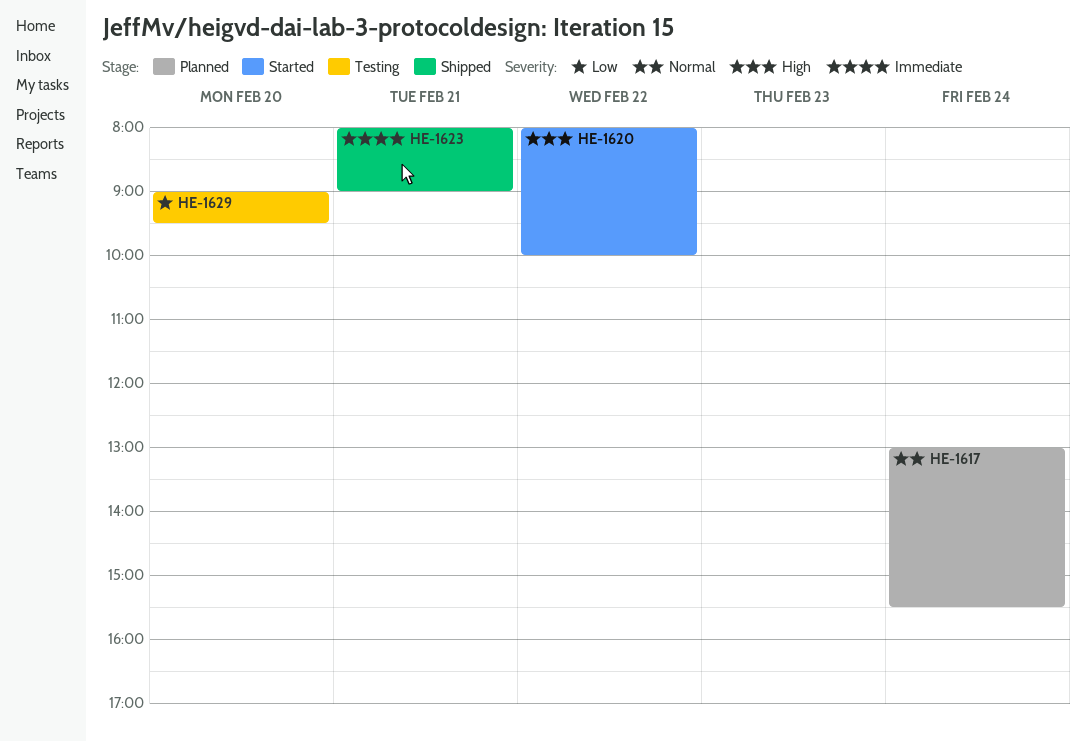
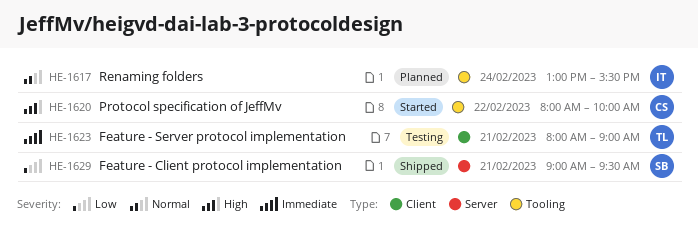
HE-1623, status: Shipped -> Testing
HE-1629, status: Testing -> Shipped
HE-1629, day: Feb 20 -> Feb 21

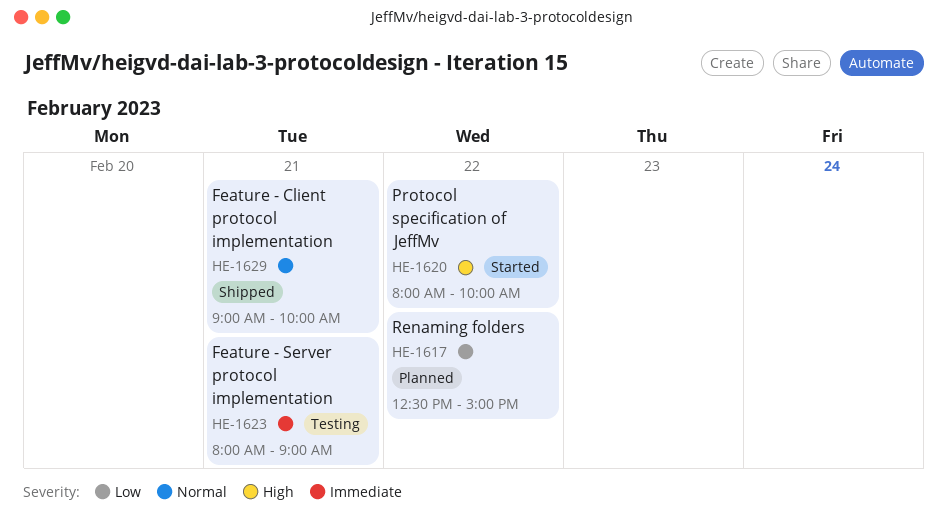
HE-1617, priority: Normal -> Low
HE-1617, day: Feb 24 -> Feb 22
HE-1617, begins: 13:00 -> 12:30
HE-1617, ends: 15:30 -> 15:00
HE-1629, priority: Low -> Normal
HE-1629, ends: 09:30 -> 10:00

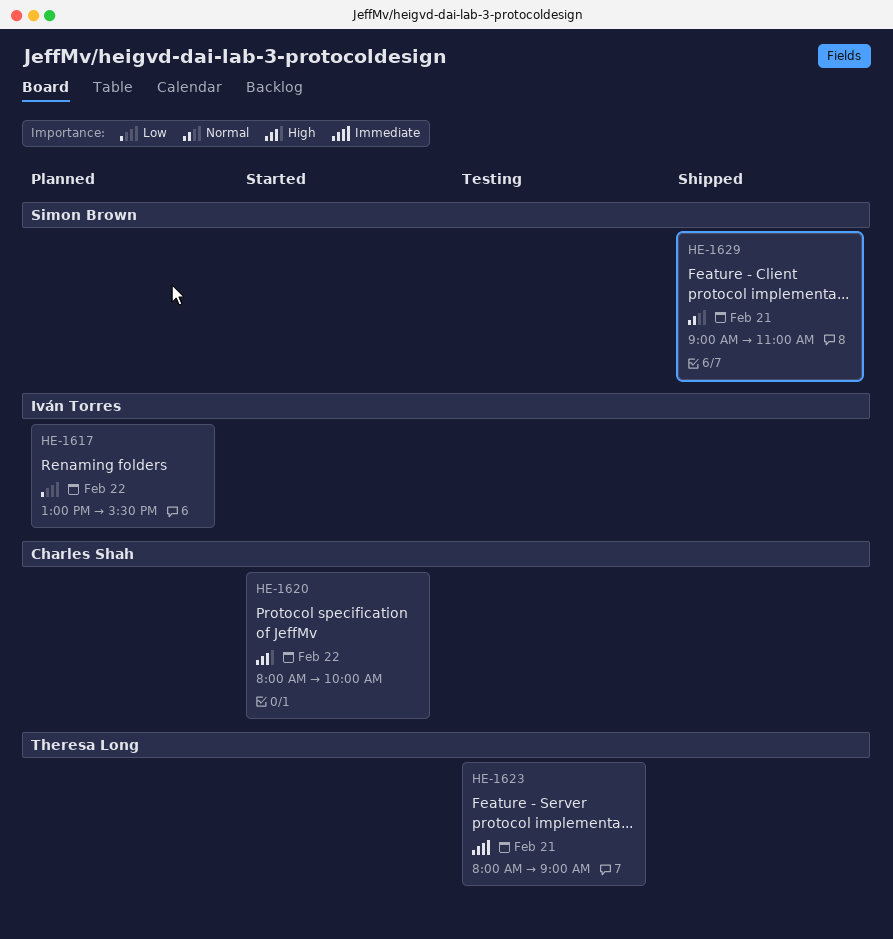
HE-1617, begins: 12:30 -> 13:00
HE-1617, ends: 15:00 -> 15:30
HE-1629, ends: 10:00 -> 11:00

